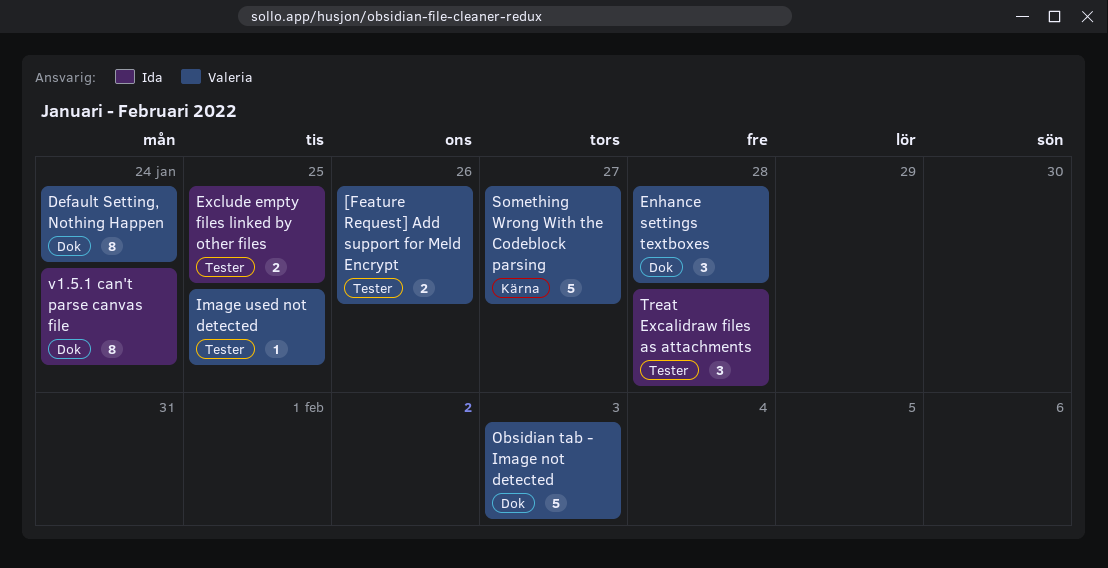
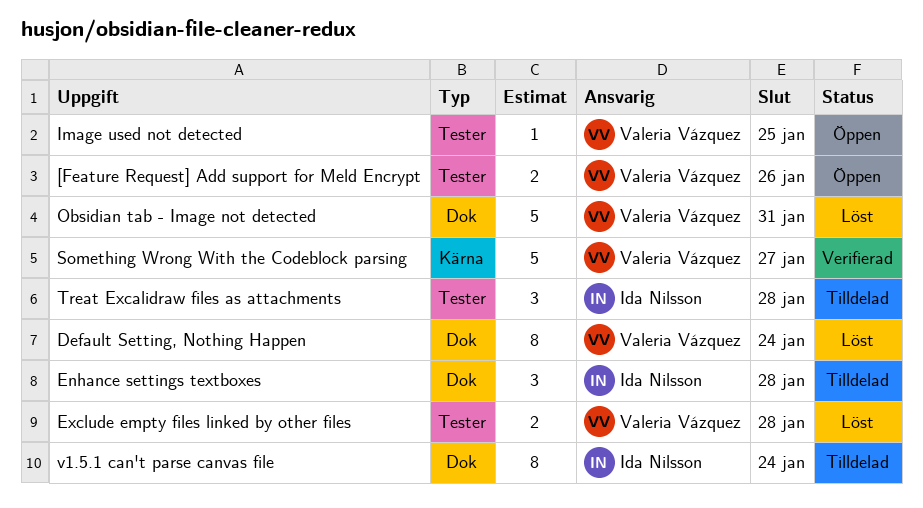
Enhance settings textboxes, owner: Valeria Vázquez -> Ida Nilsson
Exclude empty files linked by other files, owner: Ida Nilsson -> Valeria Vázquez
Exclude empty files linked by other files, due: Jan 25 -> Jan 28
Obsidian tab - Image not detected, due: Feb 3 -> Jan 31

